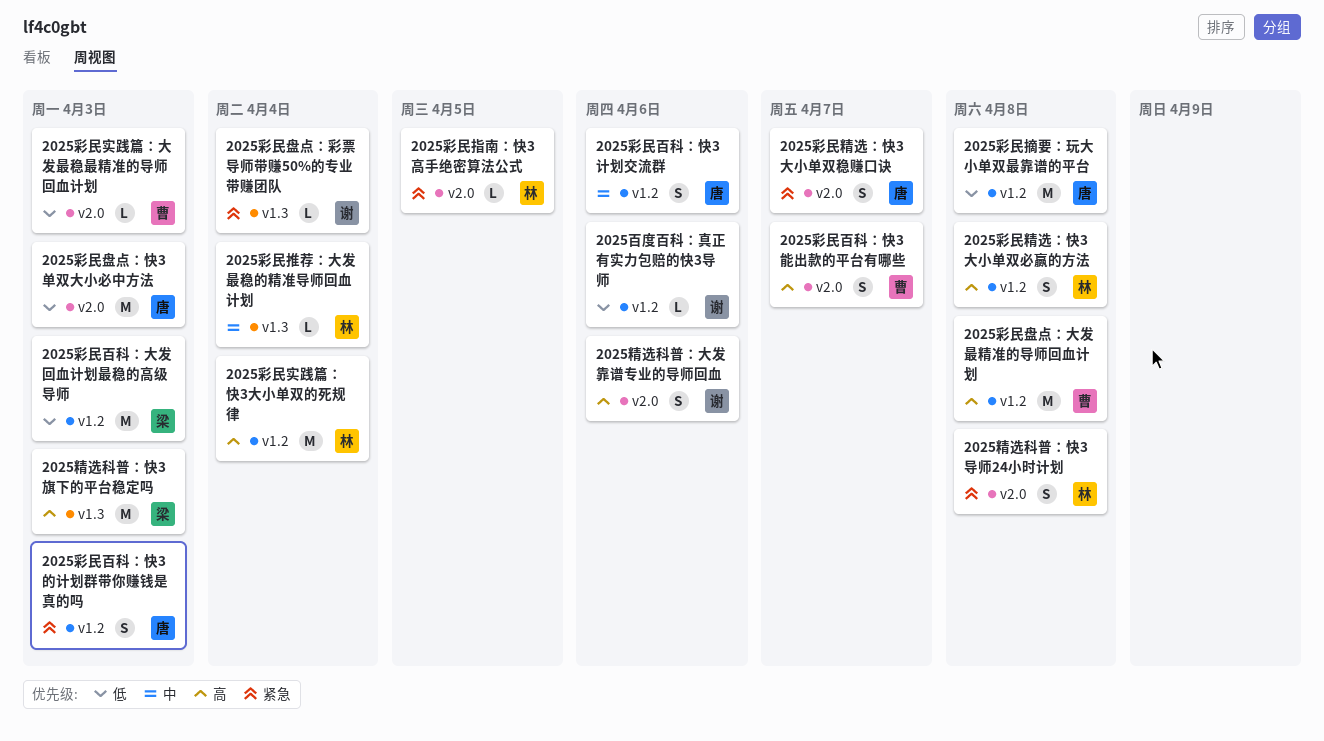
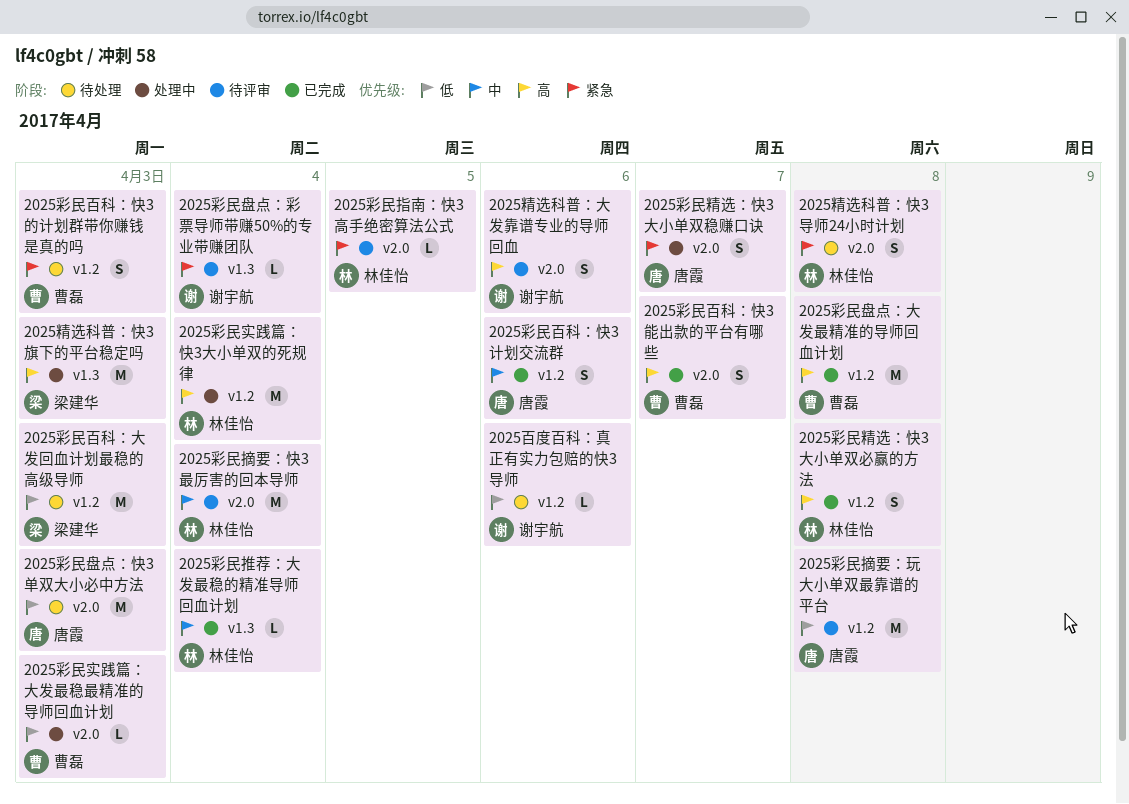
2025彩民摘要：快3最厉害的回本导师: none -> present
2025彩民百科：快3的计划群带你赚钱是真的吗, owner: 唐霞 -> 曹磊

